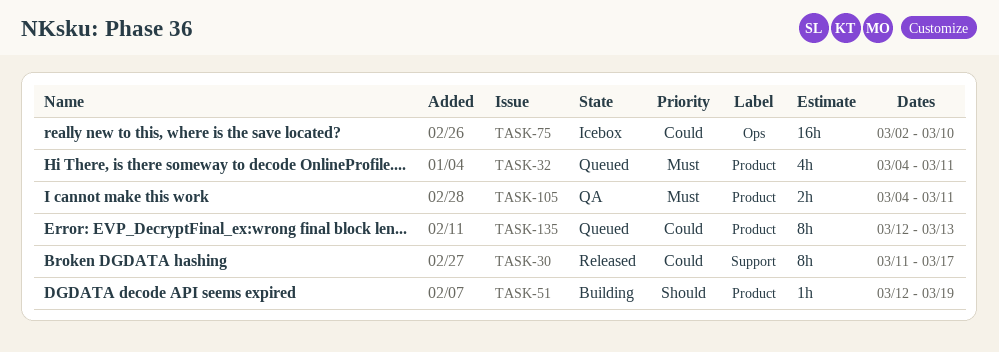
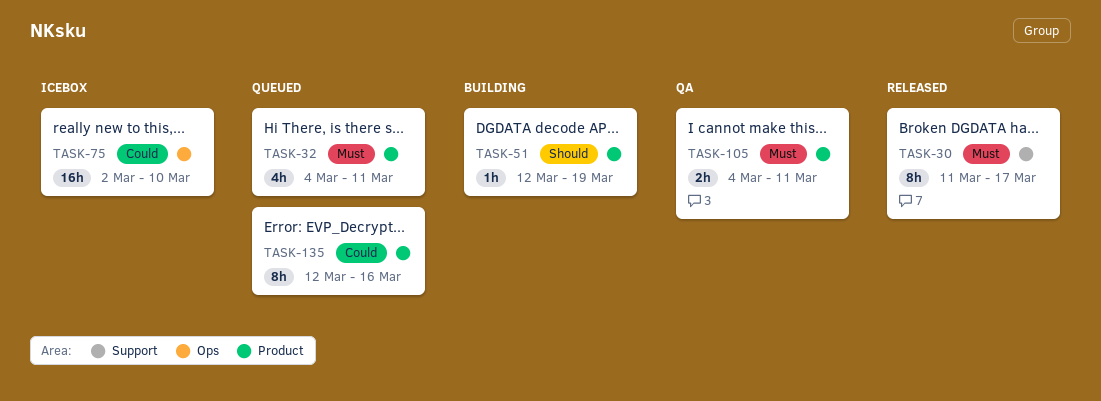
TASK-30, priority: Could -> Must
TASK-135, due: Mar 13 -> Mar 16

